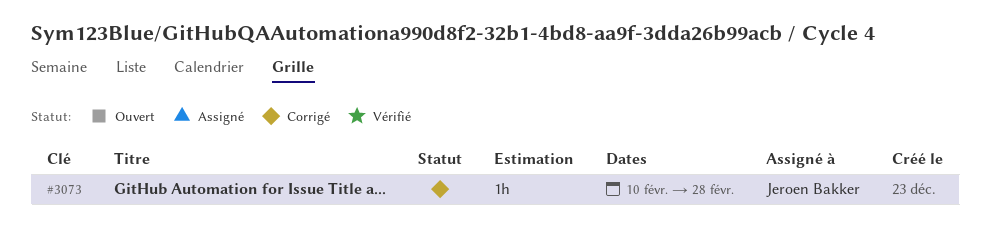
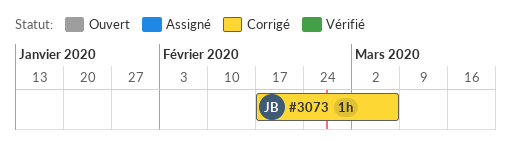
#3073, start: Feb 10 -> Feb 17
#3073, due: Feb 28 -> Mar 6

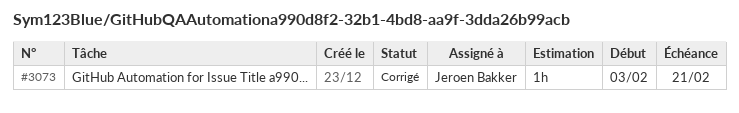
#3073, start: Feb 17 -> Feb 3
#3073, due: Mar 6 -> Feb 21

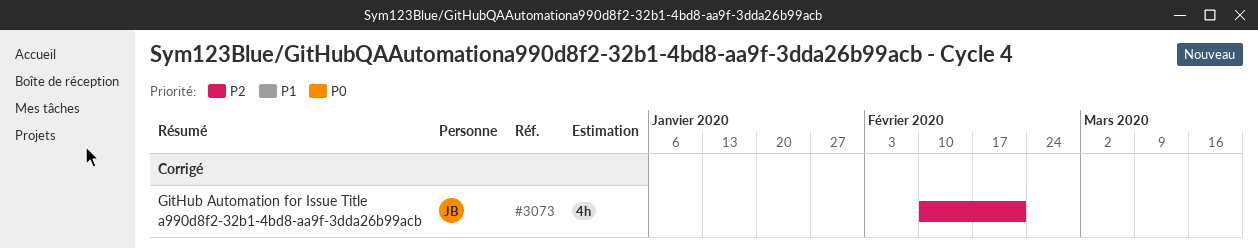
#3073, estimate: 1h -> 4h
#3073, start: Feb 3 -> Feb 10

